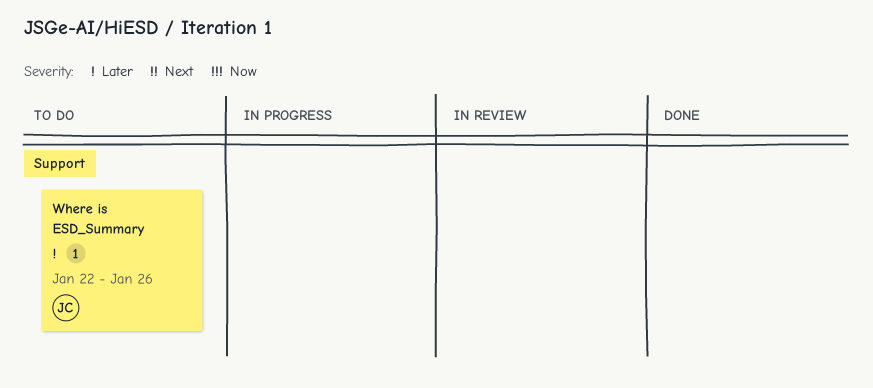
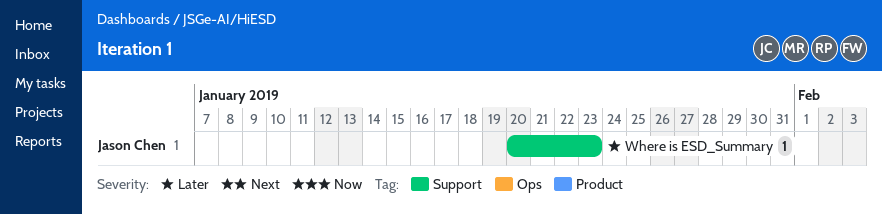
Where is ESD_Summary, start: Jan 22 -> Jan 20
Where is ESD_Summary, due: Jan 26 -> Jan 23

